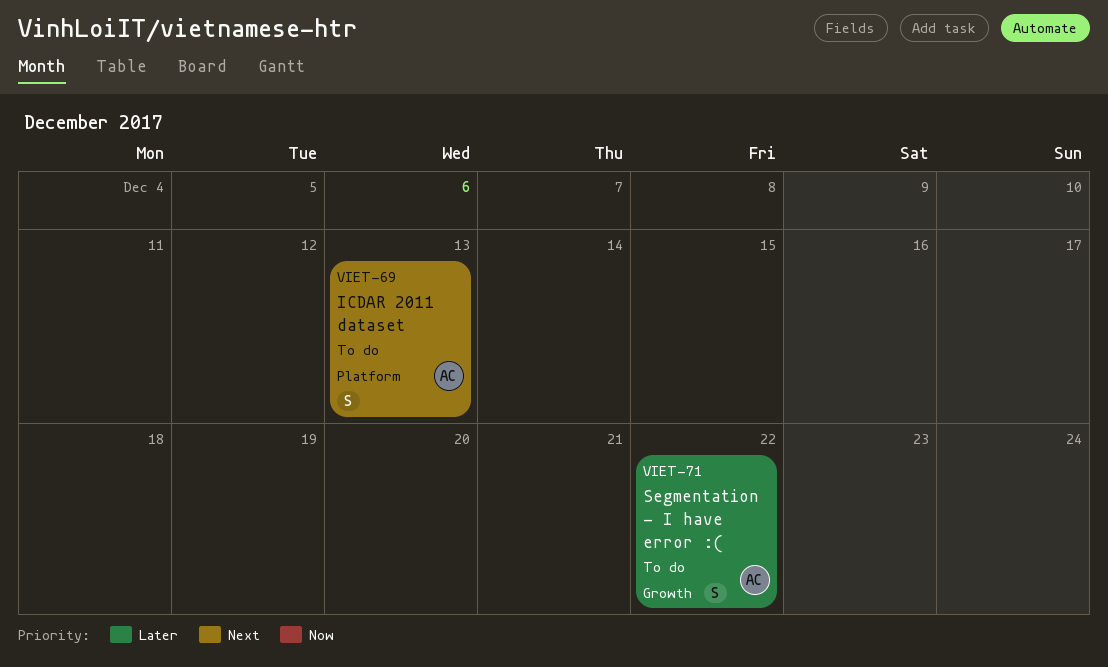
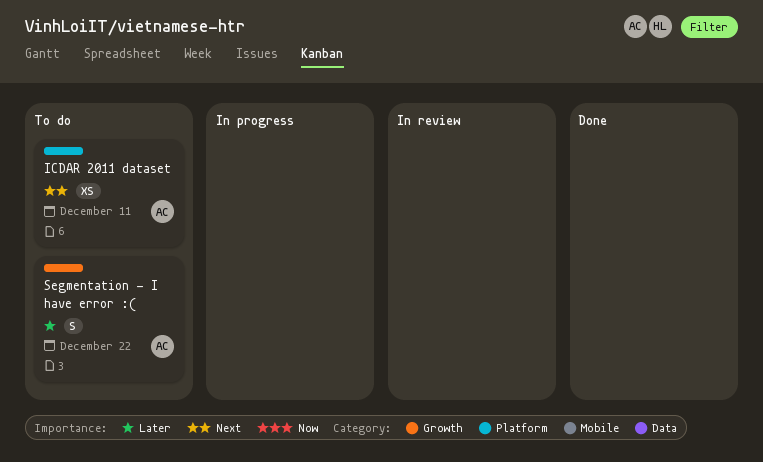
ICDAR 2011 dataset, estimate: S -> XS
ICDAR 2011 dataset, due: Dec 13 -> Dec 11

